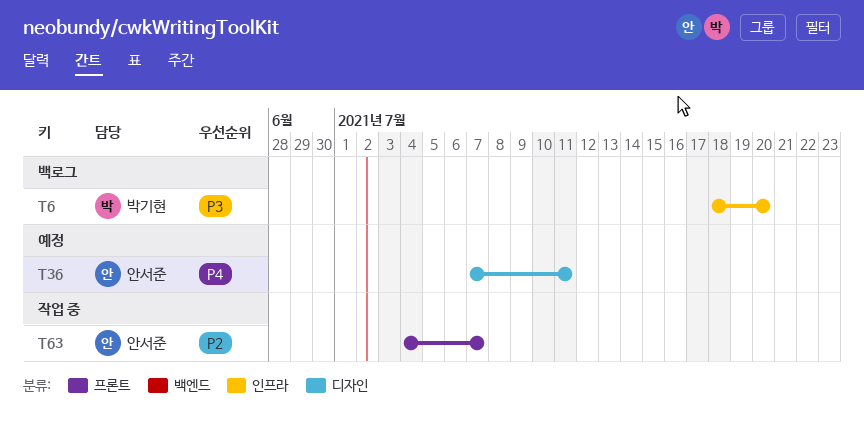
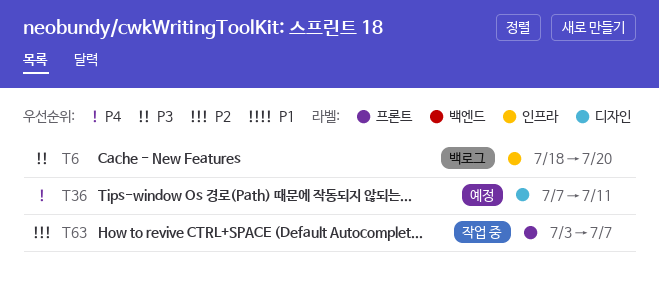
T63, start: Jul 4 -> Jul 3

